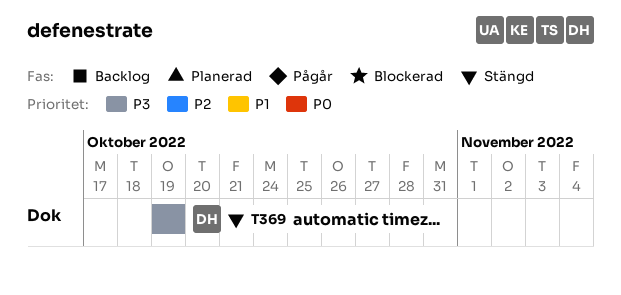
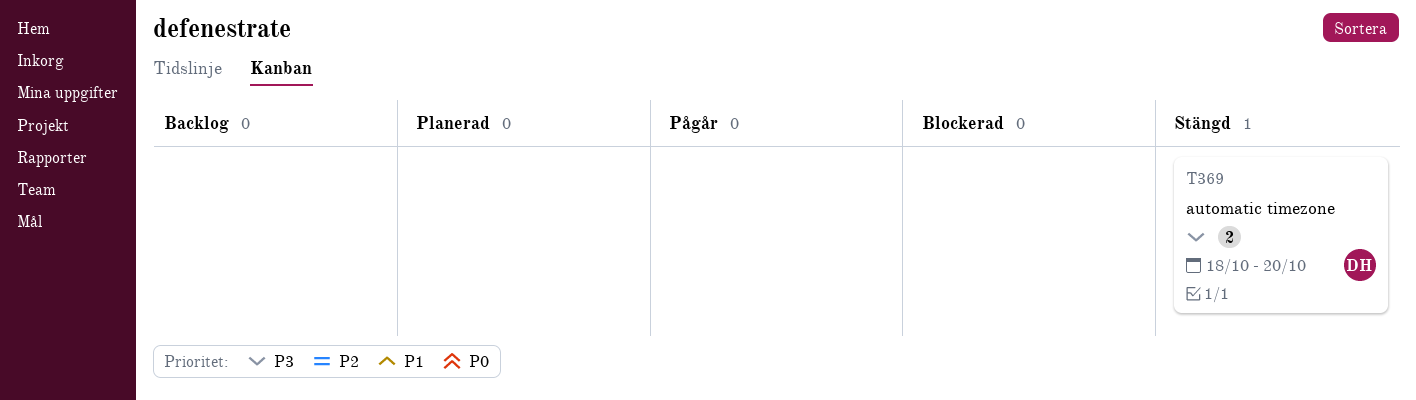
T369, start: Oct 19 -> Oct 18
T369, due: Oct 19 -> Oct 20

